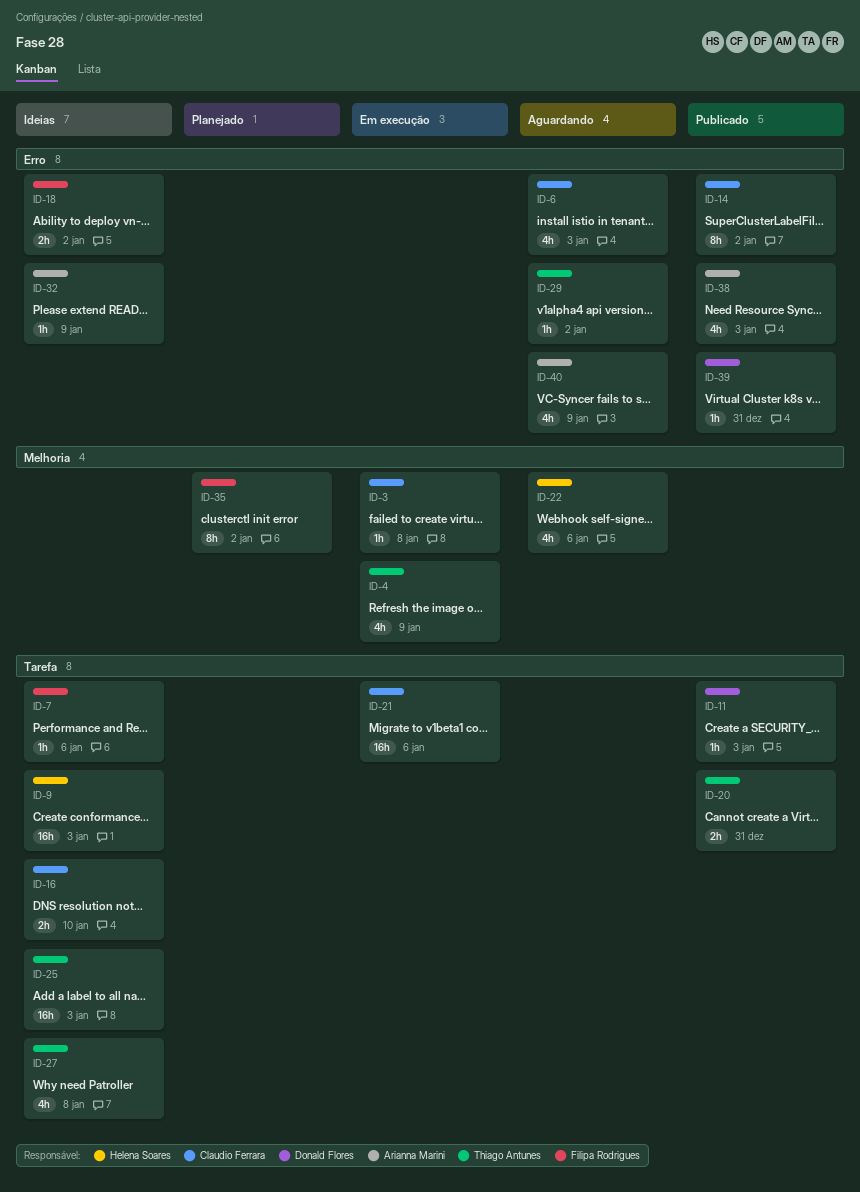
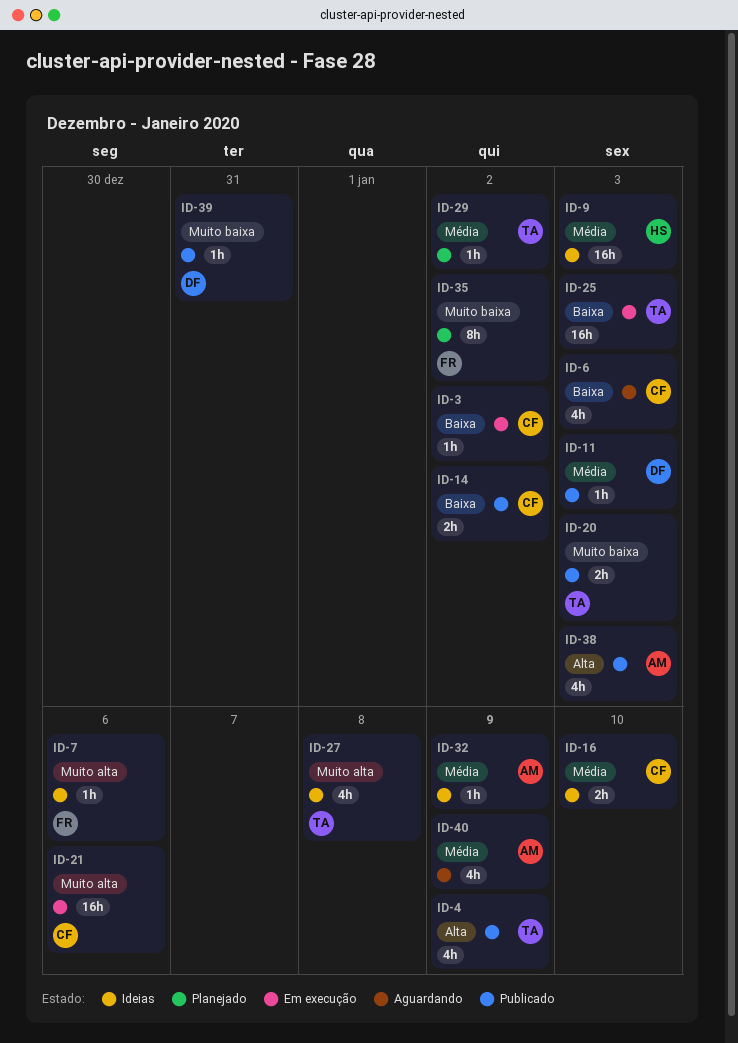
ID-3, due: Jan 8 -> Jan 2
ID-4, status: Em execução -> Publicado
ID-14, estimate: 8h -> 2h
ID-18: present -> none
ID-20, due: Dec 31 -> Jan 3
ID-22: present -> none
ID-25, status: Ideias -> Em execução
ID-29, status: Aguardando -> Planejado

